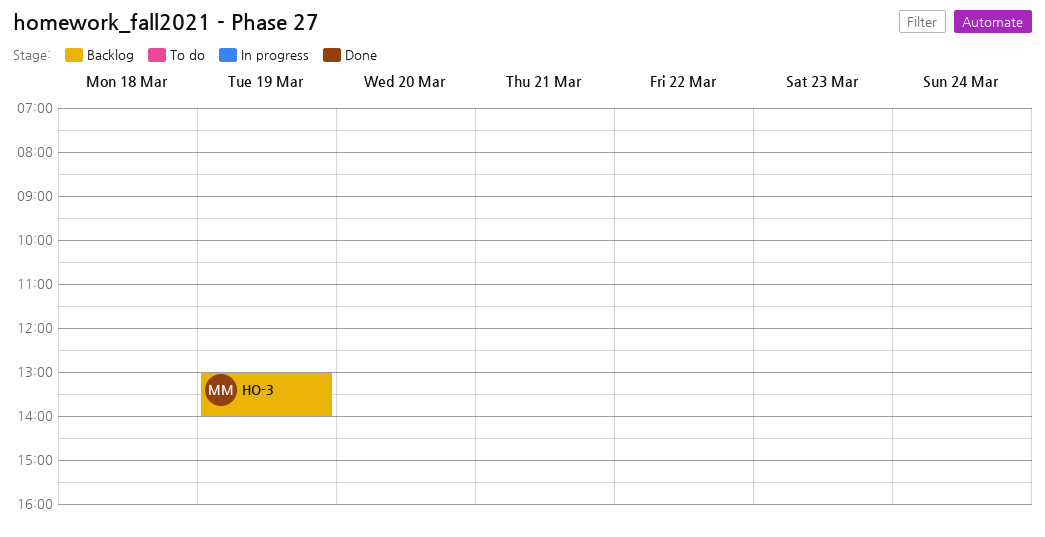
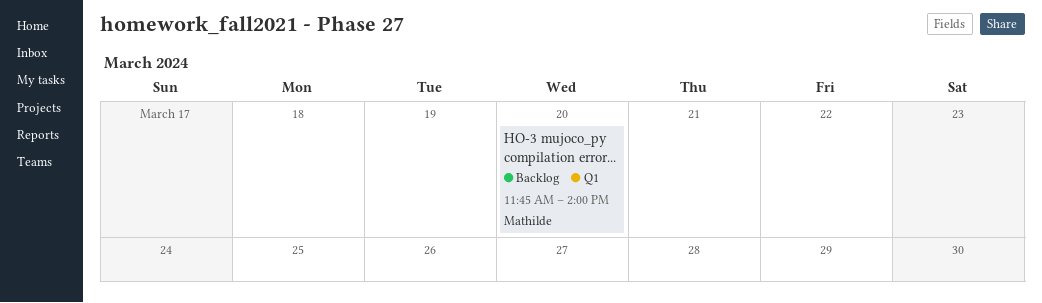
HO-3, day: Mar 19 -> Mar 20
HO-3, begins: 13:00 -> 11:45

